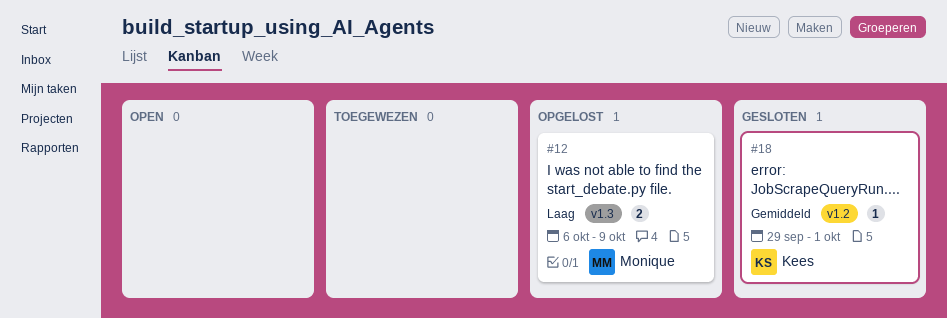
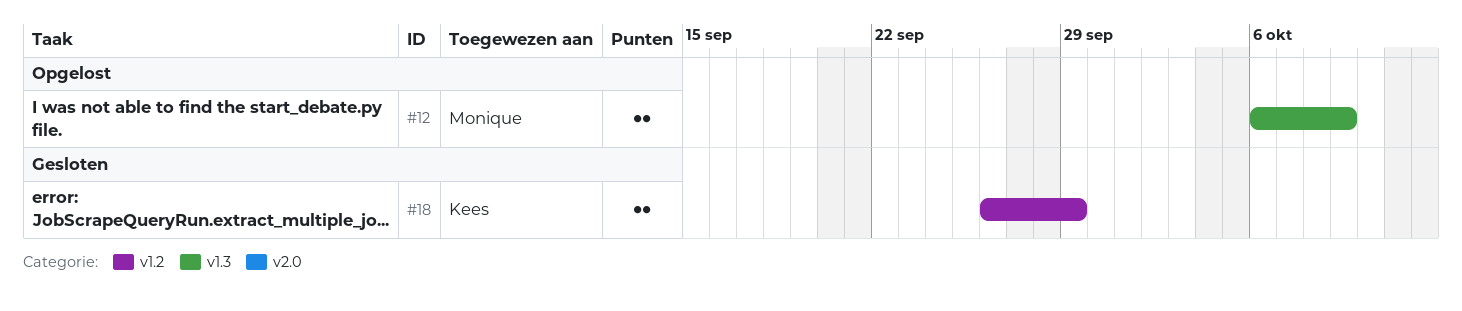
#18, estimate: 1 -> 2
#18, start: Sep 29 -> Sep 26
#18, due: Oct 1 -> Sep 29

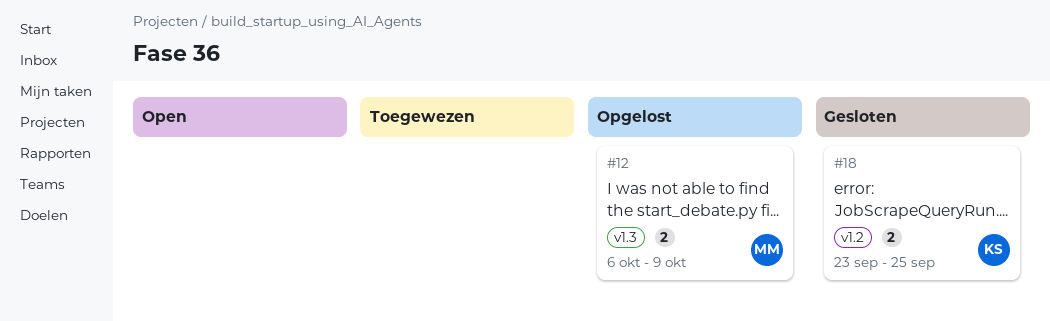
#18, start: Sep 26 -> Sep 23
#18, due: Sep 29 -> Sep 25

